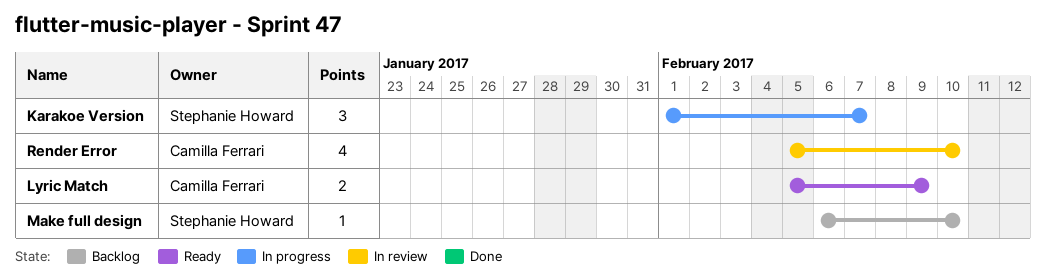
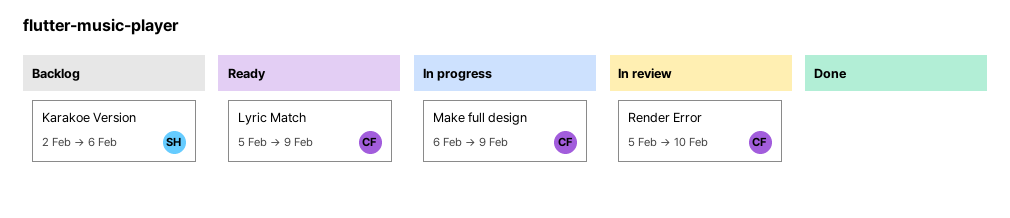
Karakoe Version, status: In progress -> Backlog
Karakoe Version, start: Feb 1 -> Feb 2
Karakoe Version, due: Feb 7 -> Feb 6
Make full design, status: Backlog -> In progress
Make full design, owner: Stephanie Howard -> Camilla Ferrari
Make full design, due: Feb 10 -> Feb 9

